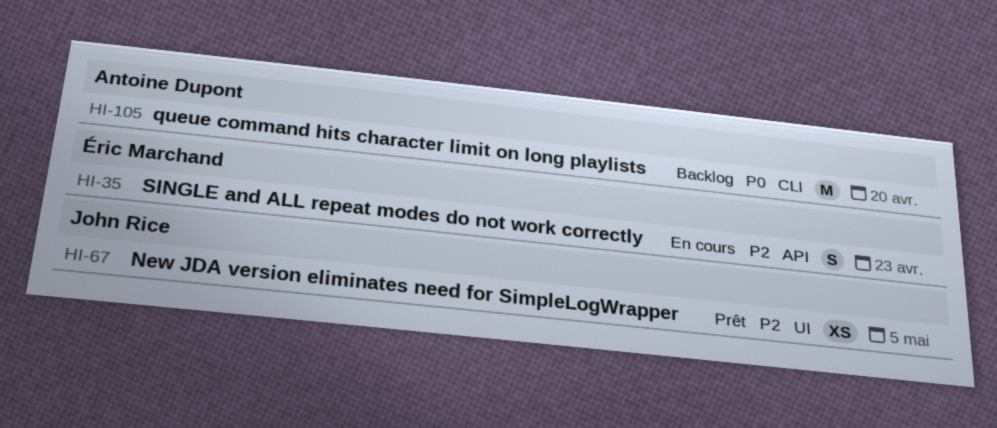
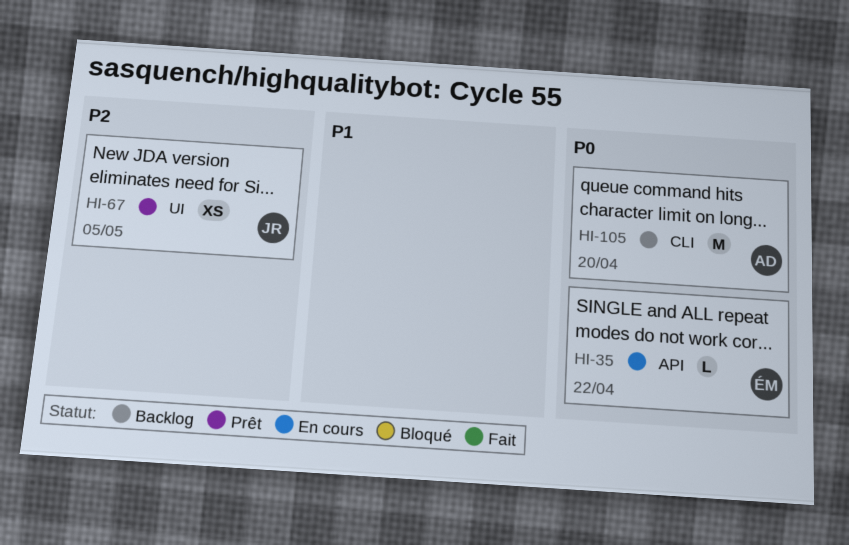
HI-35, priority: P2 -> P0
HI-35, estimate: S -> L
HI-35, due: Apr 23 -> Apr 22

